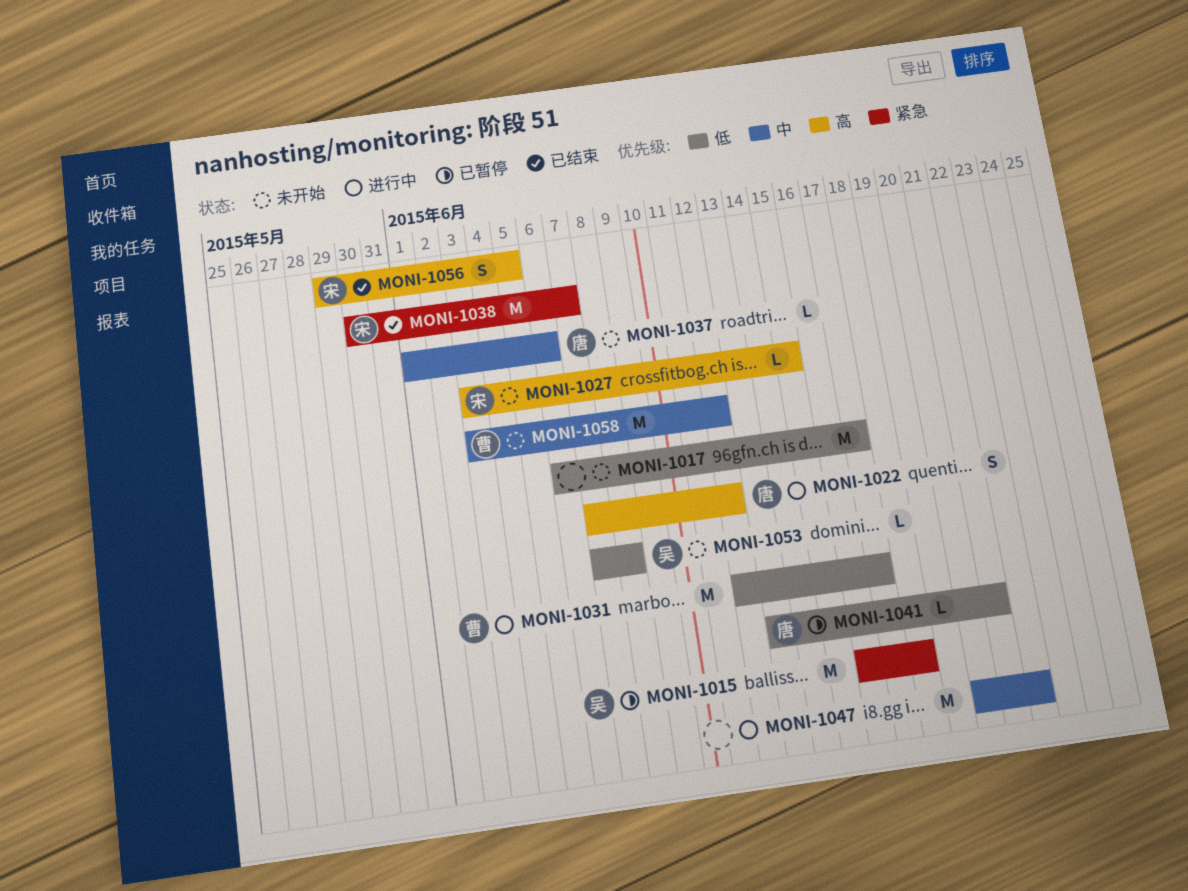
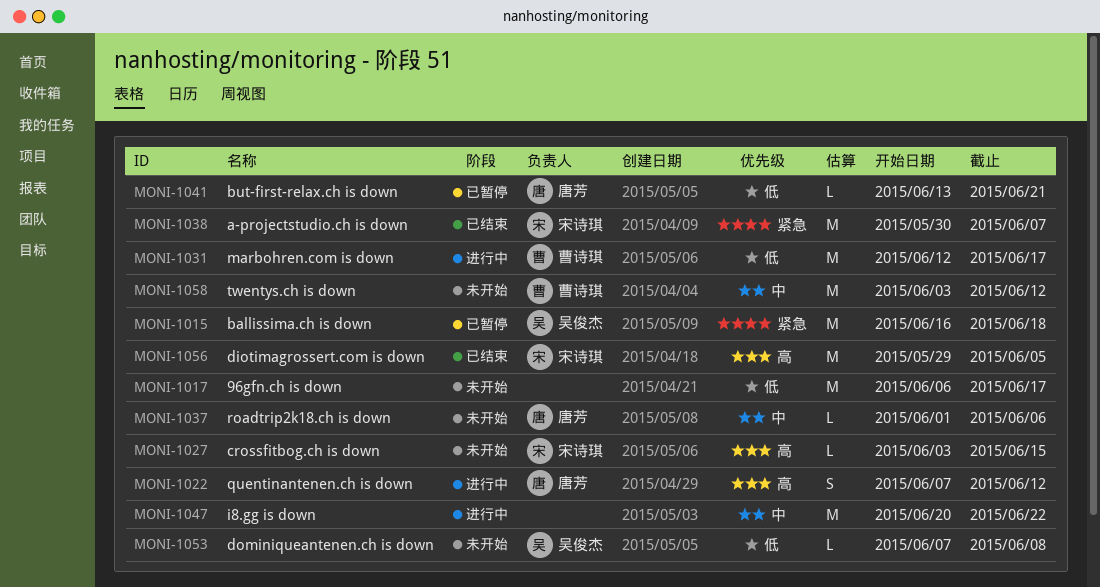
MONI-1056, estimate: S -> M

